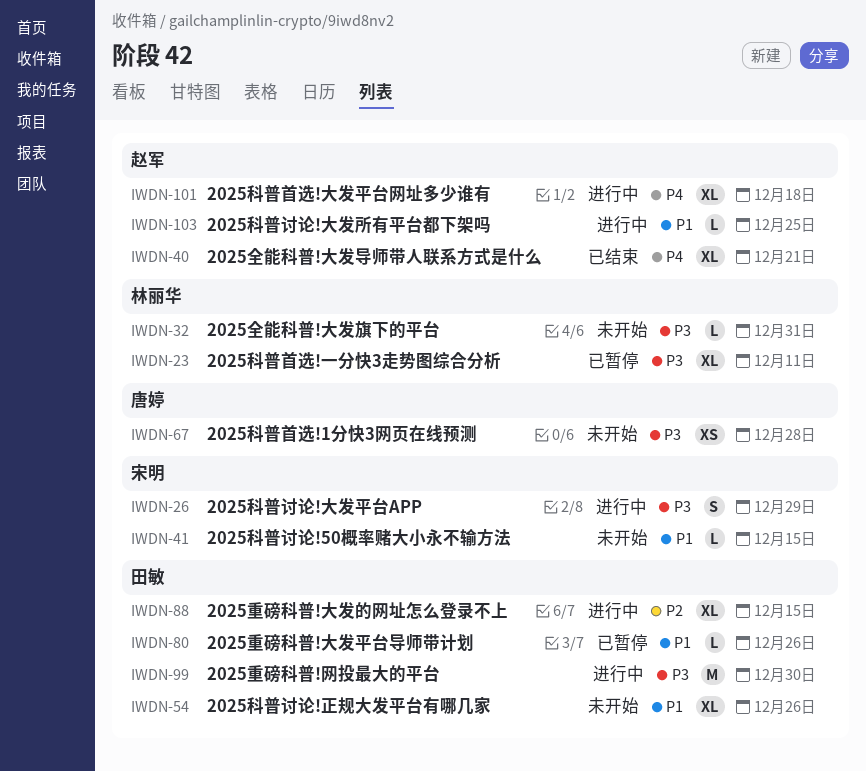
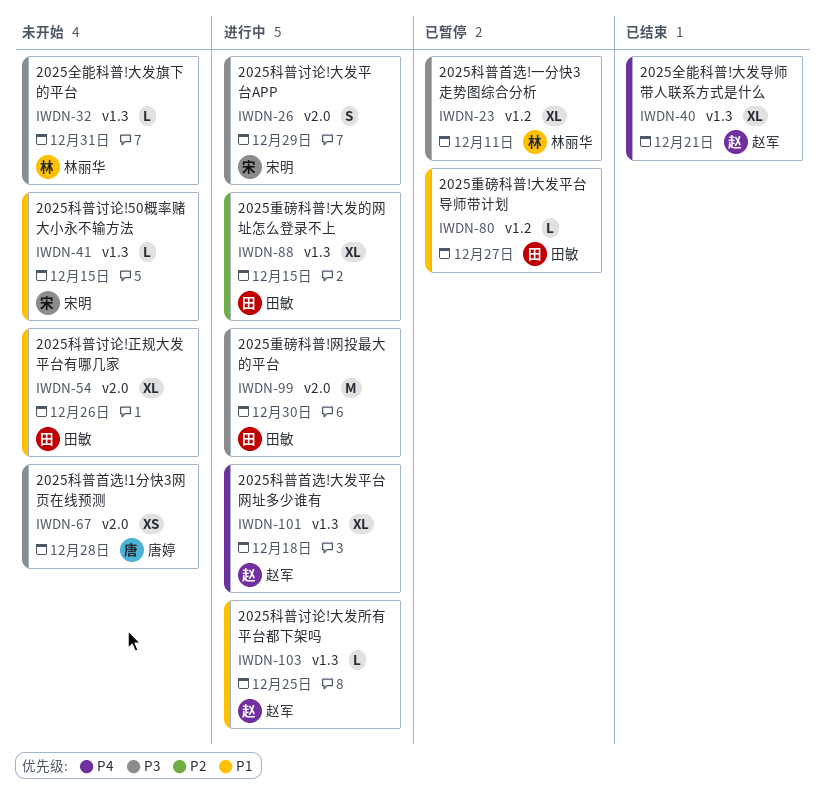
IWDN-80, due: Dec 26 -> Dec 27

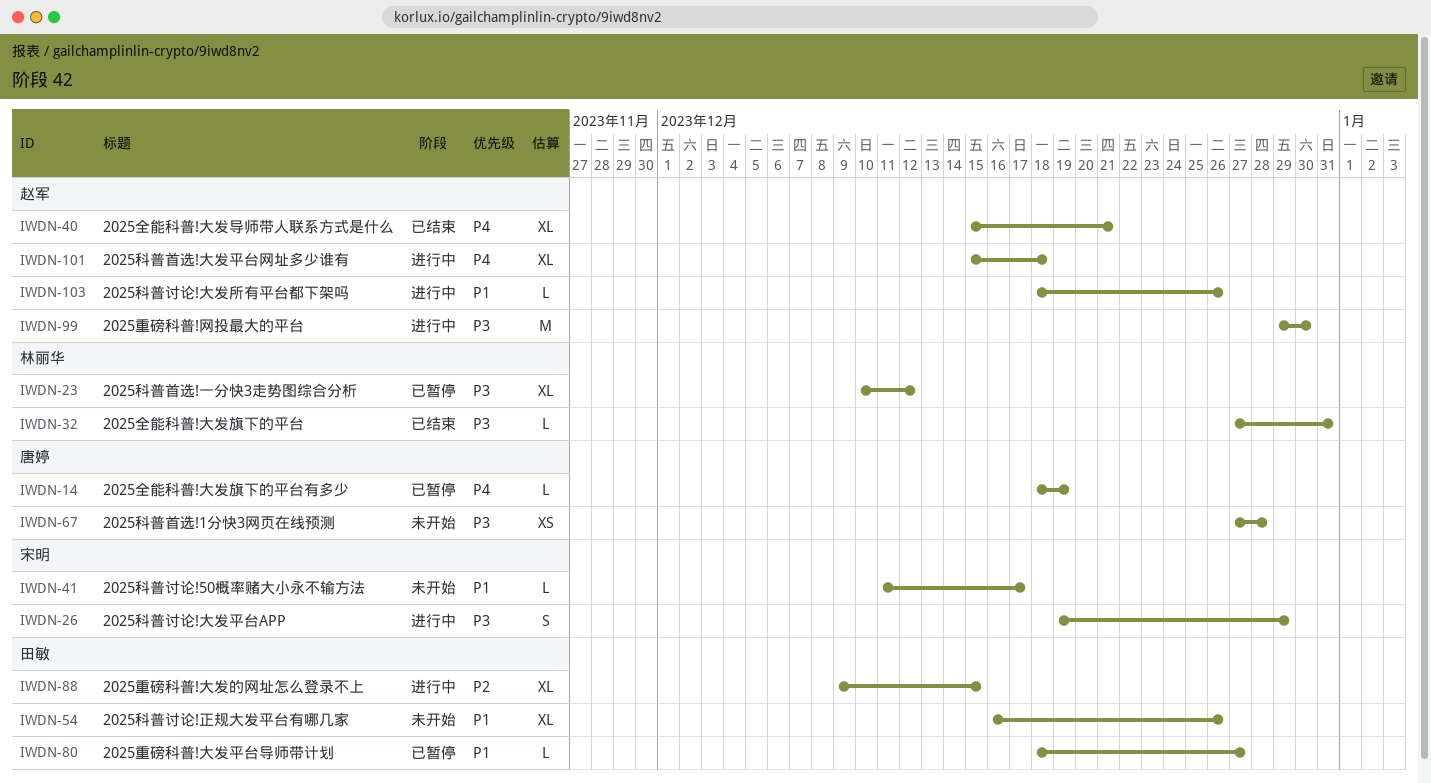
IWDN-14: none -> present
IWDN-23, due: Dec 11 -> Dec 12
IWDN-32, status: 未开始 -> 已结束
IWDN-41, due: Dec 15 -> Dec 17
IWDN-99, owner: 田敏 -> 赵军
IWDN-103, due: Dec 25 -> Dec 26

